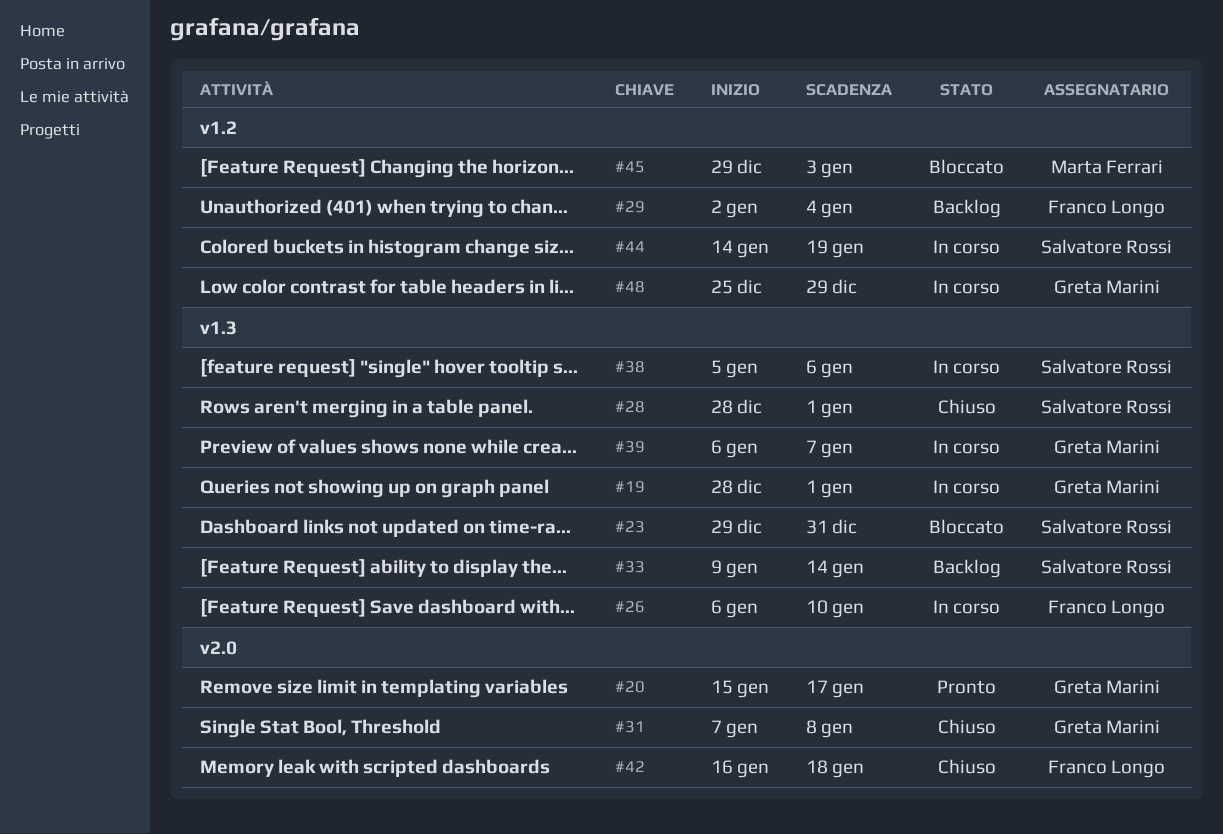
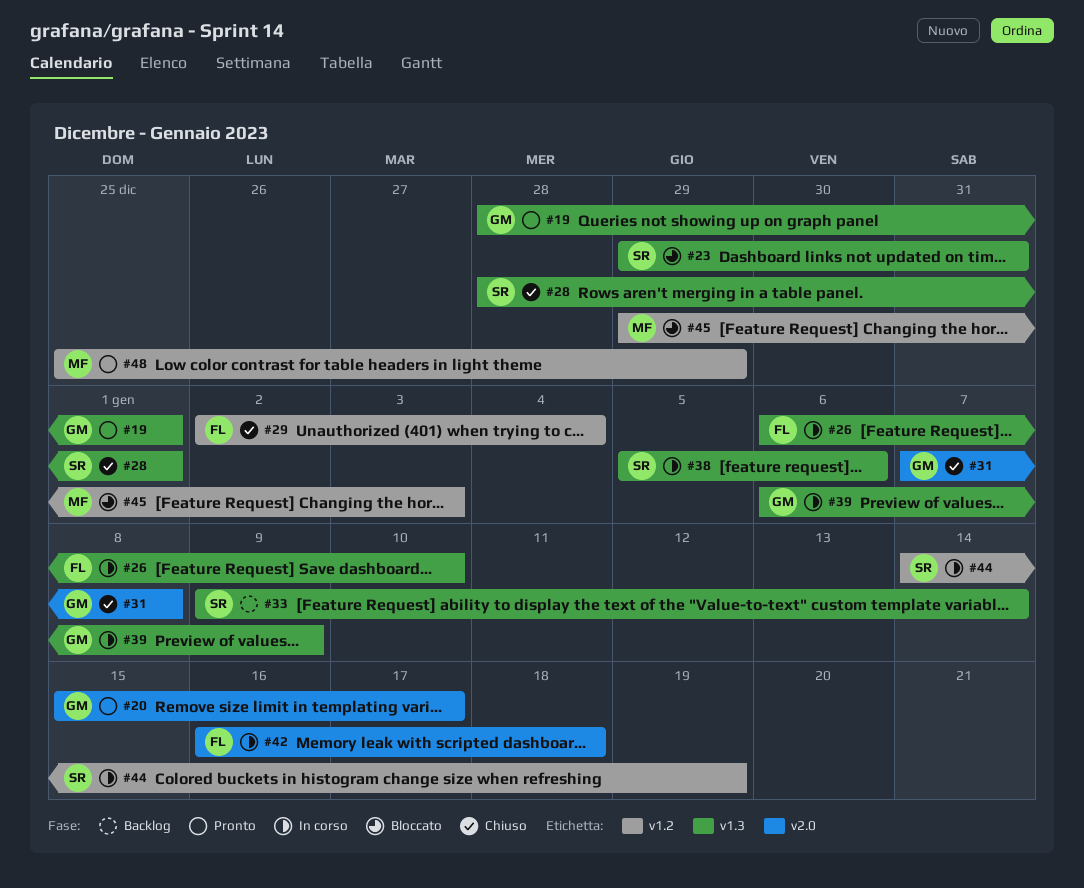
#19, status: In corso -> Pronto
#29, status: Backlog -> Chiuso
#39, due: Jan 7 -> Jan 9
#42, status: Chiuso -> In corso
#48, status: In corso -> Pronto
#48, owner: Greta Marini -> Marta Ferrari

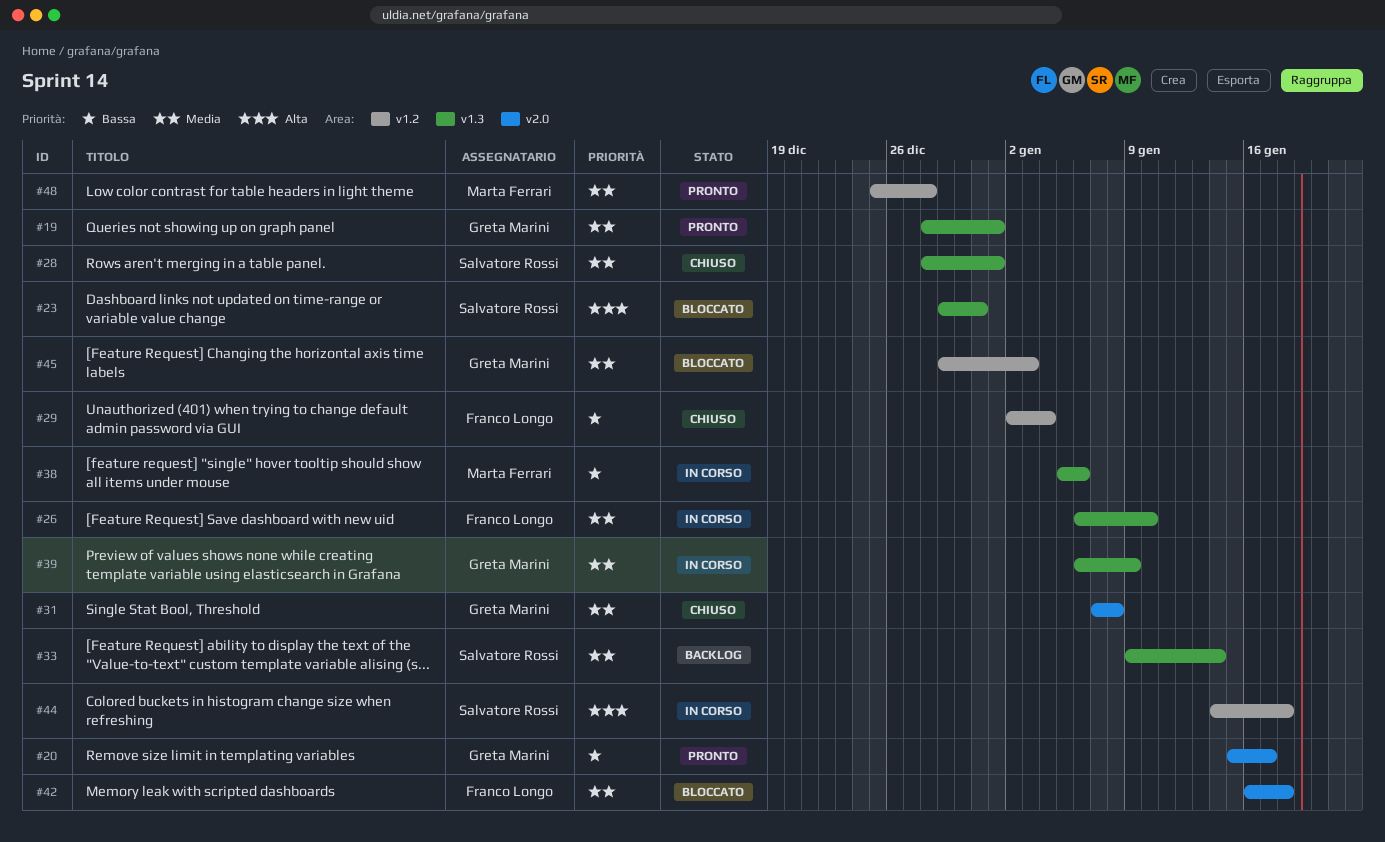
#38, owner: Salvatore Rossi -> Marta Ferrari
#42, status: In corso -> Bloccato
#44, due: Jan 19 -> Jan 18
#45, owner: Marta Ferrari -> Greta Marini
#48, due: Dec 29 -> Dec 28

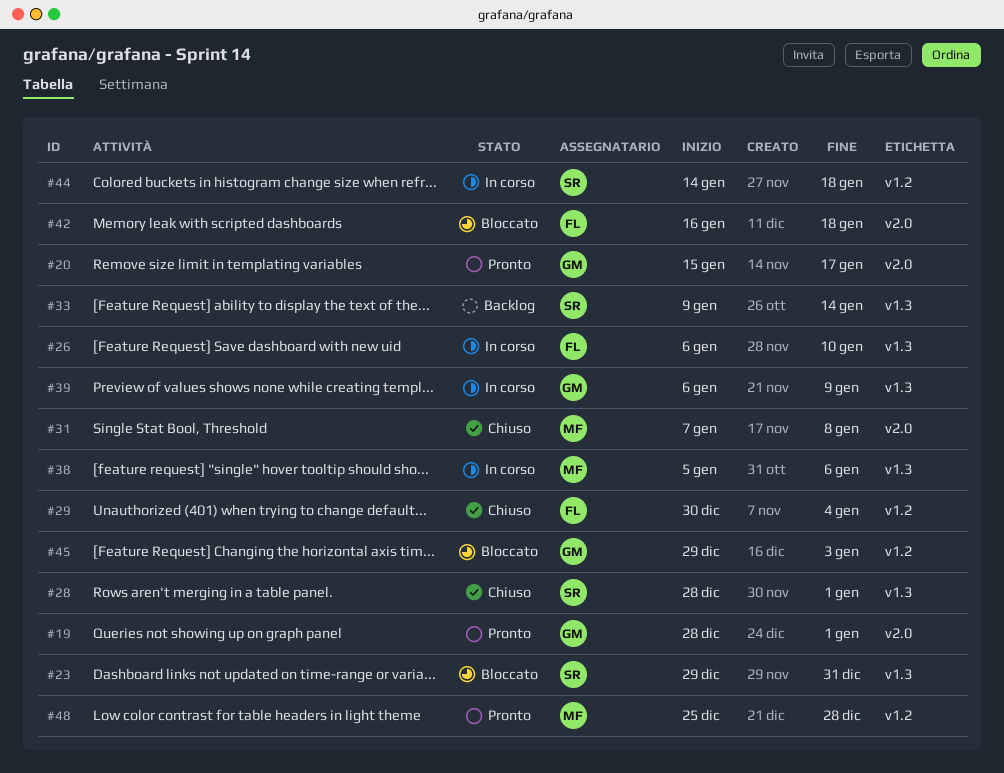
#19, label: v1.3 -> v2.0
#29, start: Jan 2 -> Dec 30
#31, owner: Greta Marini -> Marta Ferrari

